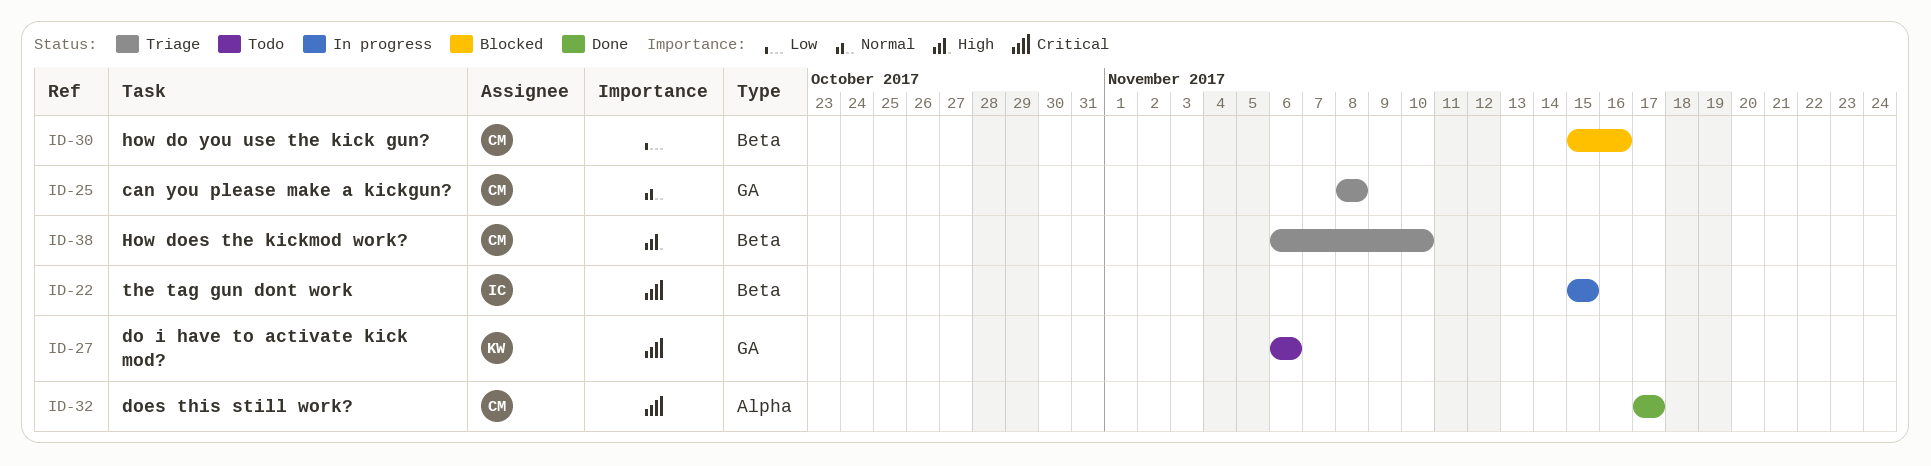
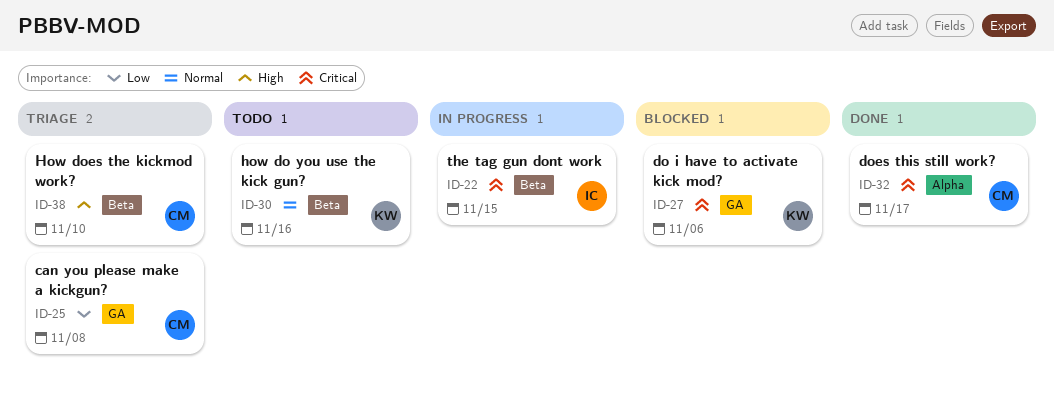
ID-25, priority: Normal -> Low
ID-27, status: Todo -> Blocked
ID-30, status: Blocked -> Todo
ID-30, owner: CM -> KW
ID-30, priority: Low -> Normal

